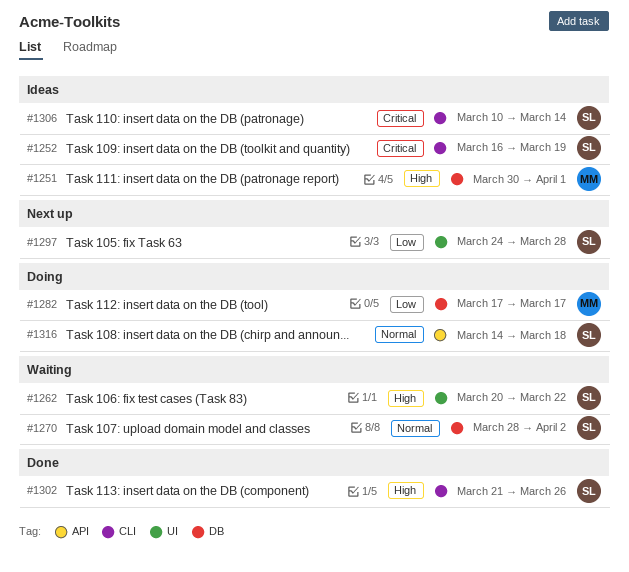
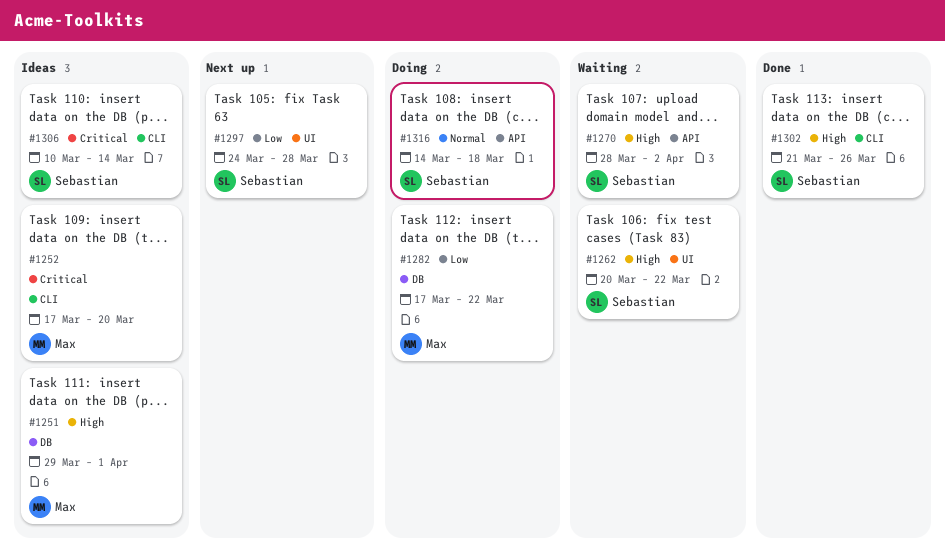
#1251, start: Mar 30 -> Mar 29
#1252, owner: Sebastian -> Max
#1252, start: Mar 16 -> Mar 17
#1252, due: Mar 19 -> Mar 20
#1270, priority: Normal -> High
#1270, label: DB -> API
#1282, due: Mar 17 -> Mar 22

